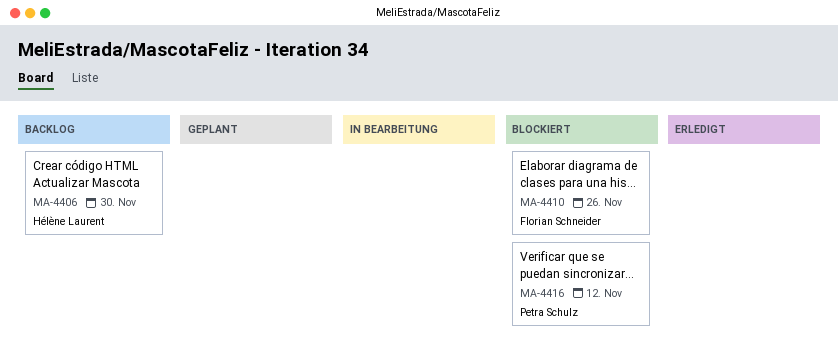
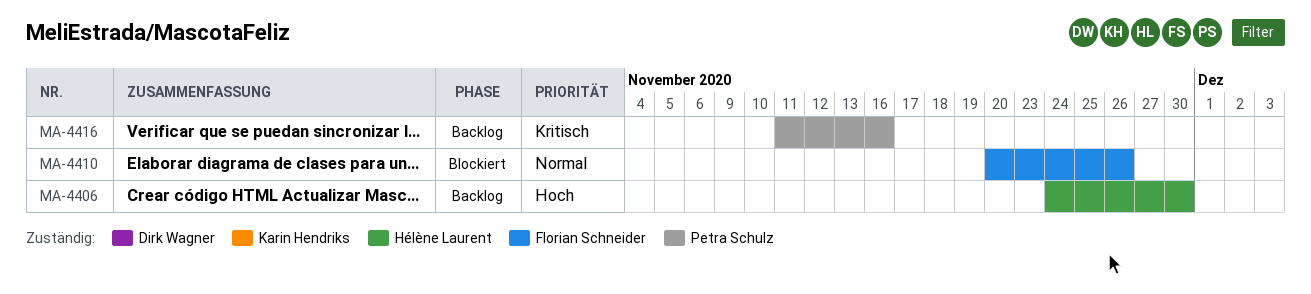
MA-4416, status: Blockiert -> Backlog
MA-4416, due: Nov 12 -> Nov 16

